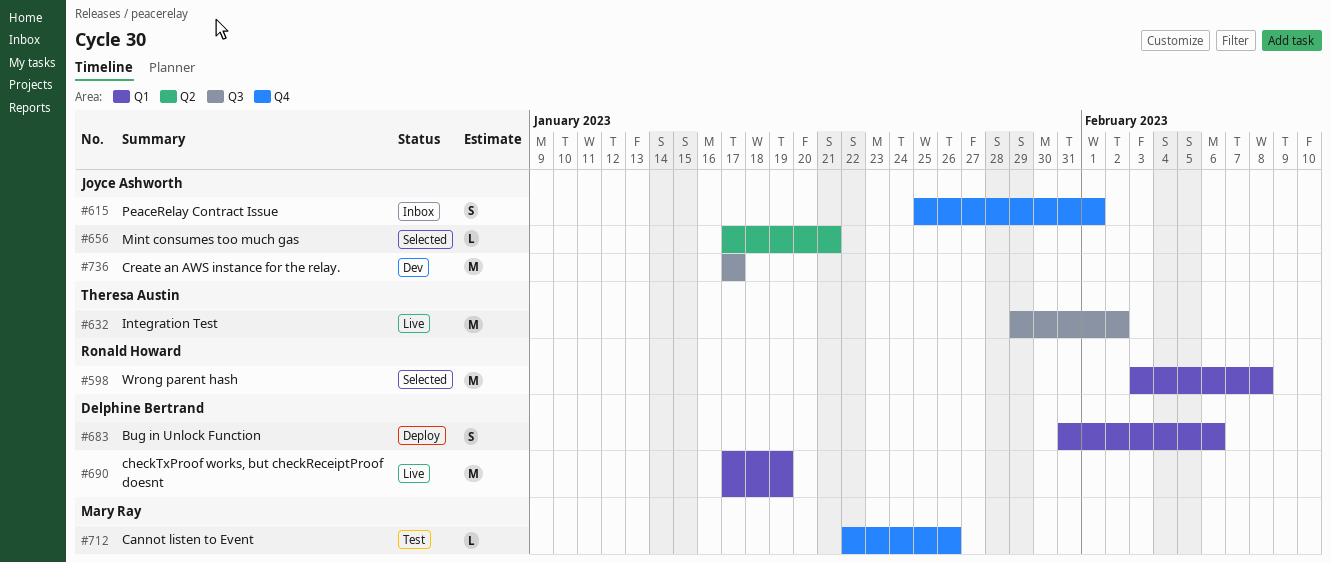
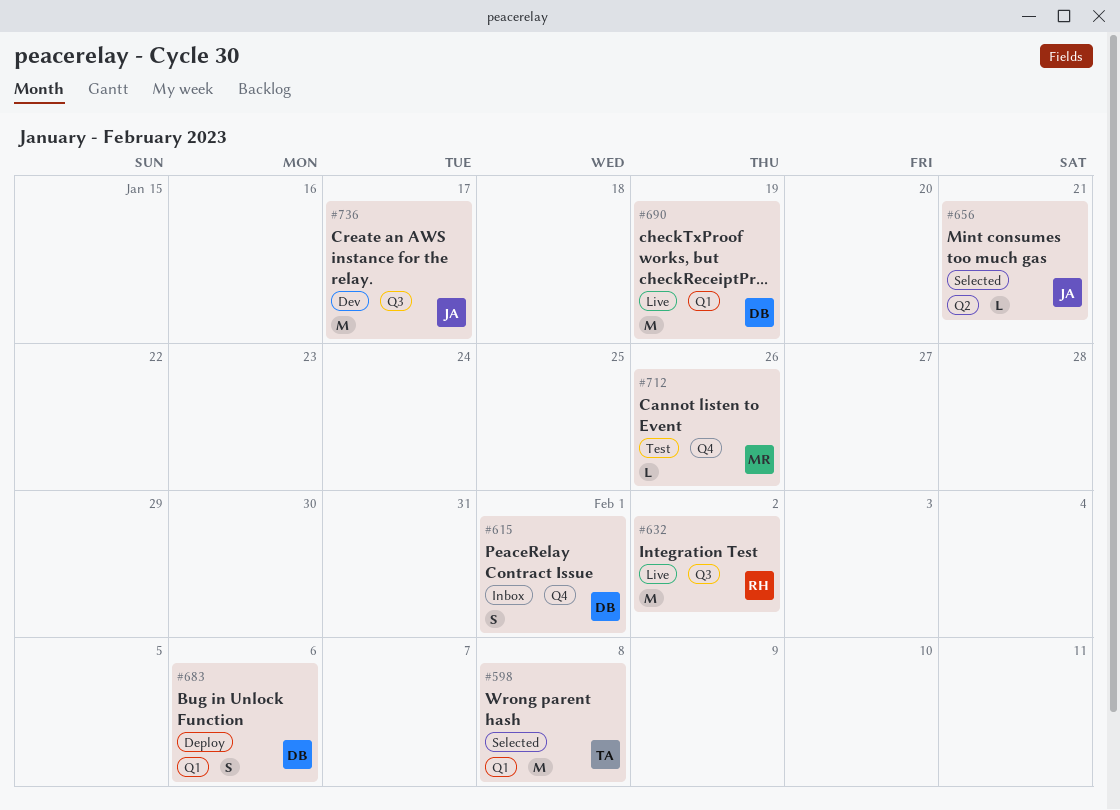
#598, owner: Ronald Howard -> Theresa Austin
#615, owner: Joyce Ashworth -> Delphine Bertrand
#632, owner: Theresa Austin -> Ronald Howard

